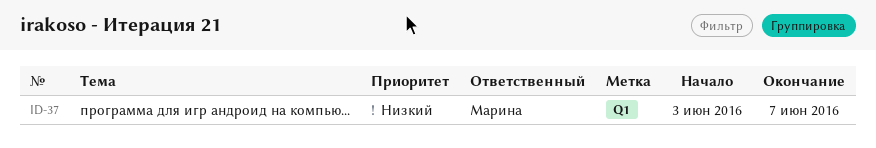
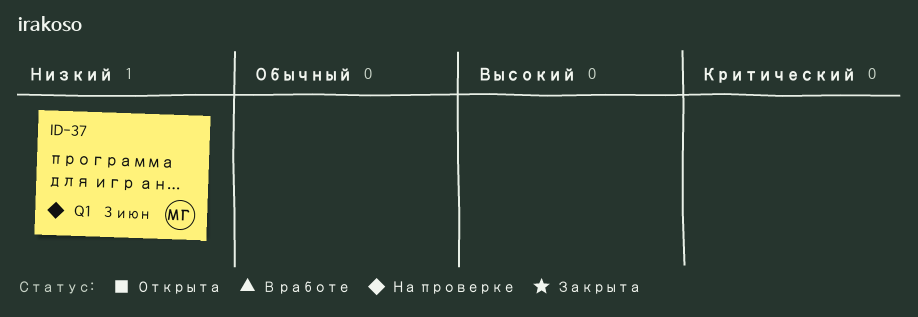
ID-37, due: Jun 7 -> Jun 3

